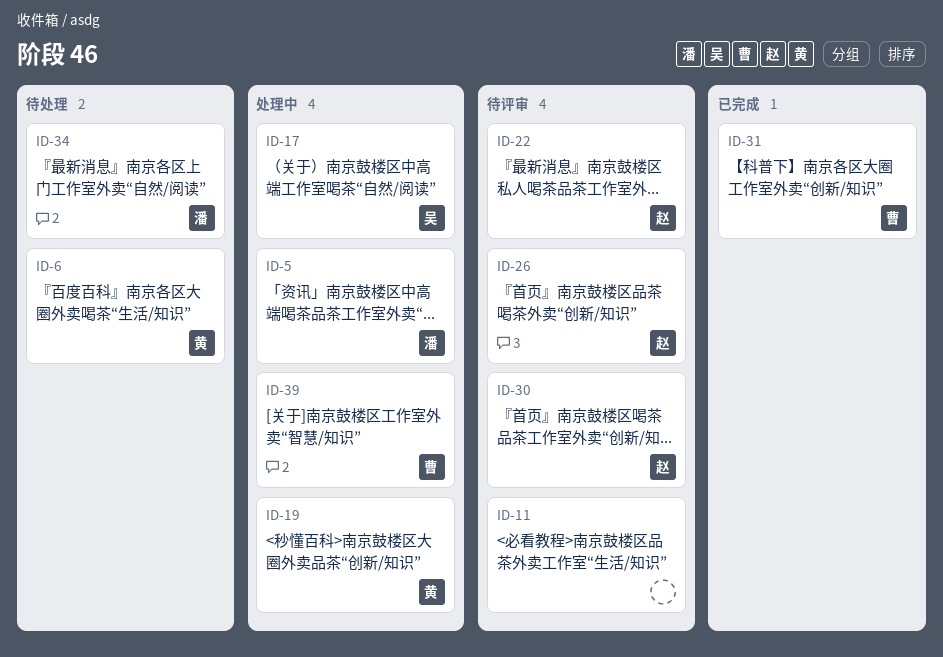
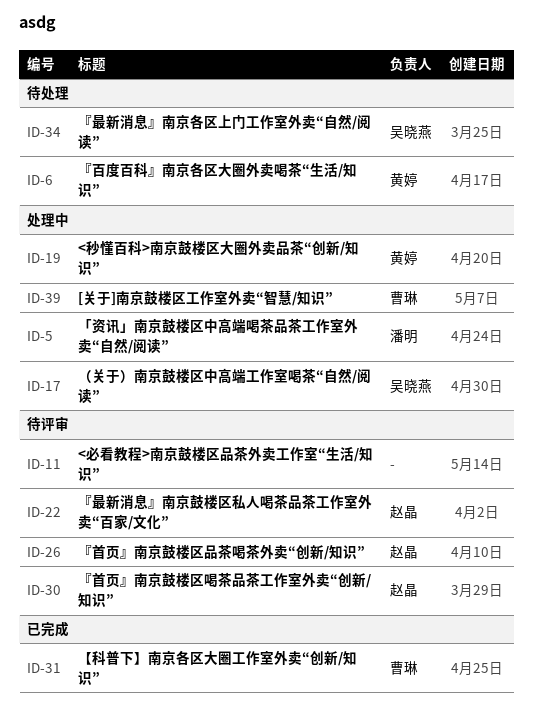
ID-34, owner: 潘明 -> 吴晓燕

